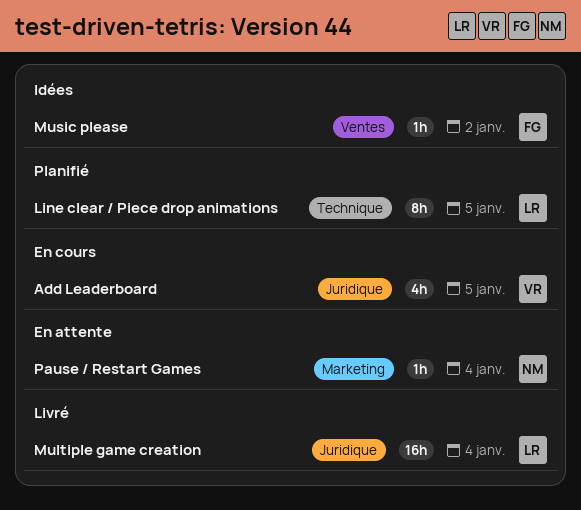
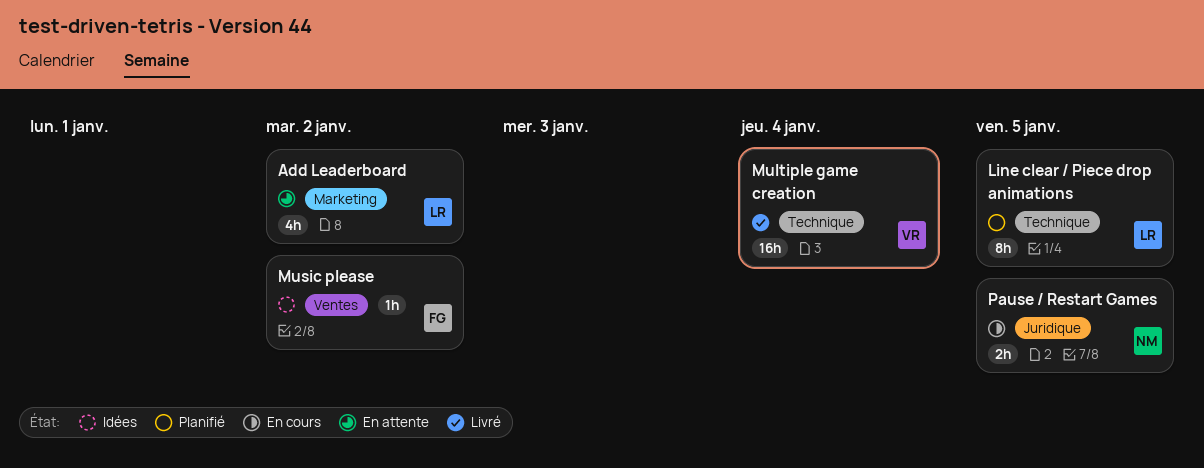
Add Leaderboard, status: En cours -> En attente
Add Leaderboard, owner: VR -> LR
Add Leaderboard, label: Juridique -> Marketing
Add Leaderboard, due: Jan 5 -> Jan 2
Multiple game creation, owner: LR -> VR
Multiple game creation, label: Juridique -> Technique
Pause / Restart Games, status: En attente -> En cours
Pause / Restart Games, label: Marketing -> Juridique
Pause / Restart Games, estimate: 1h -> 2h
Pause / Restart Games, due: Jan 4 -> Jan 5

